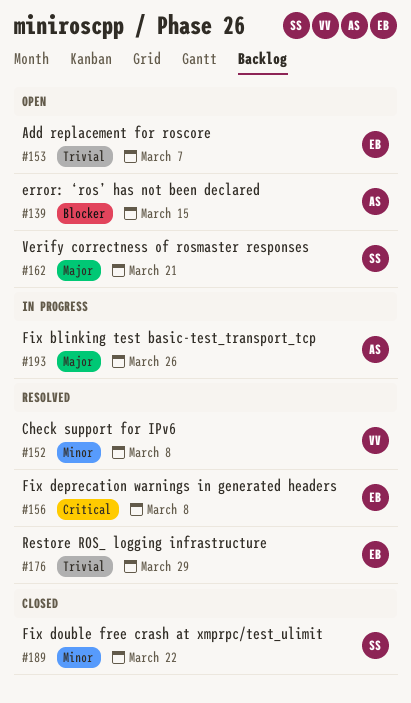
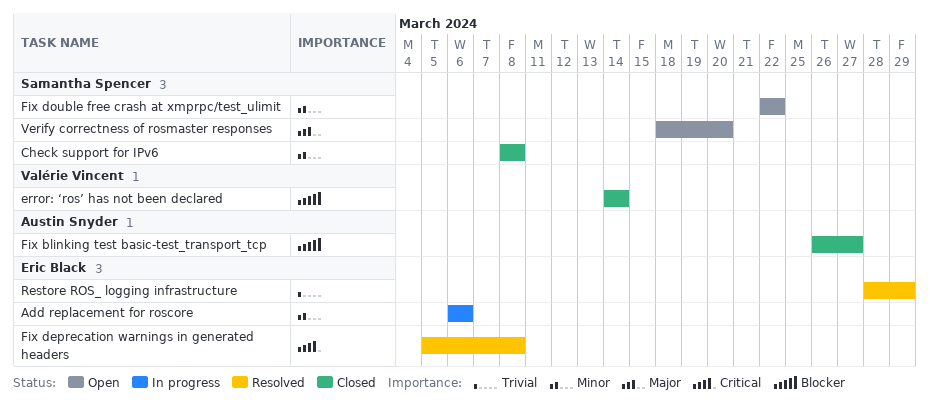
Add replacement for roscore, status: Open -> In progress
Add replacement for roscore, priority: Trivial -> Minor
Add replacement for roscore, due: Mar 7 -> Mar 6
Check support for IPv6, status: Resolved -> Closed
Check support for IPv6, owner: Valérie Vincent -> Samantha Spencer
error: ‘ros’ has not been declared, status: Open -> Closed
error: ‘ros’ has not been declared, owner: Austin Snyder -> Valérie Vincent
error: ‘ros’ has not been declared, due: Mar 15 -> Mar 14
Fix blinking test basic-test_transport_tcp, status: In progress -> Closed
Fix blinking test basic-test_transport_tcp, priority: Major -> Blocker
Fix blinking test basic-test_transport_tcp, due: Mar 26 -> Mar 27
Fix double free crash at xmprpc/test_ulimit, status: Closed -> Open
Verify correctness of rosmaster responses, due: Mar 21 -> Mar 20

